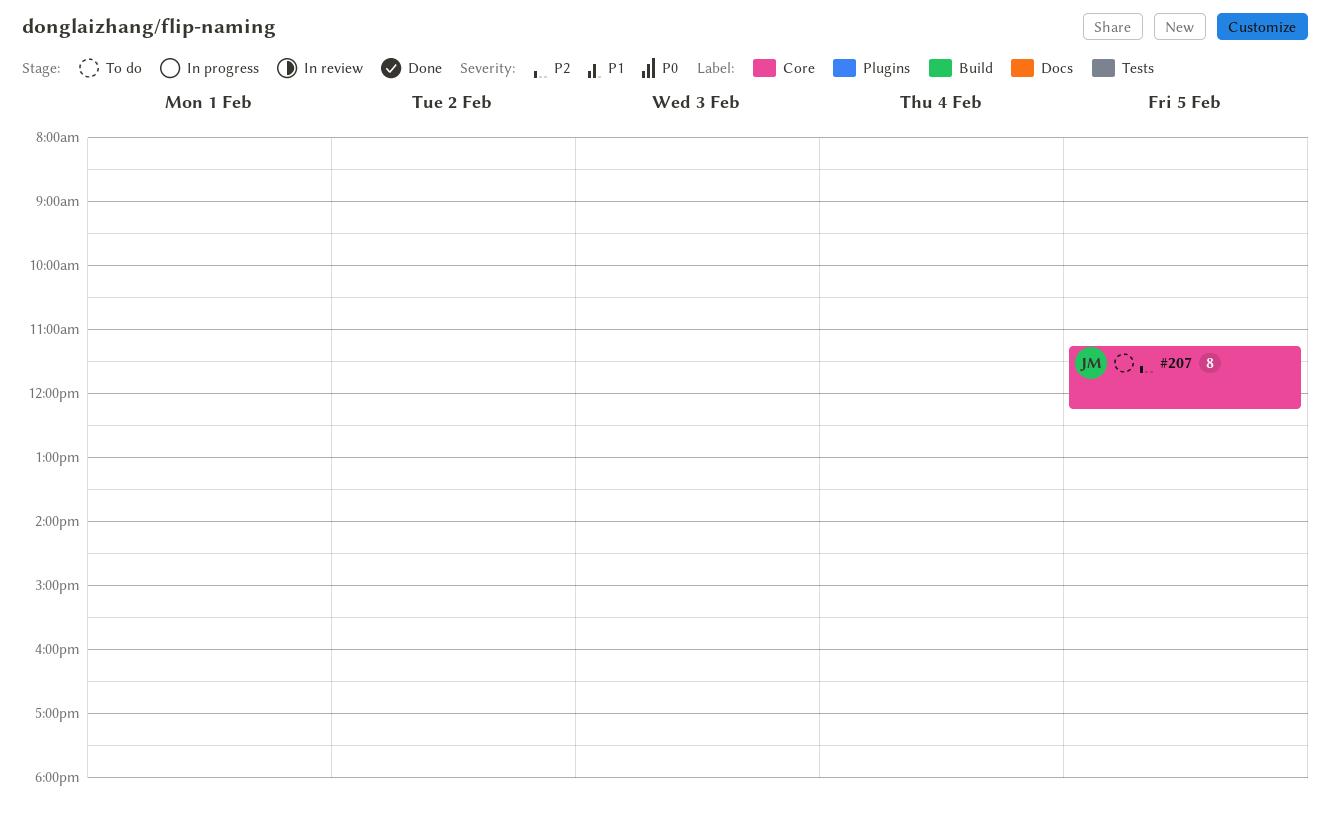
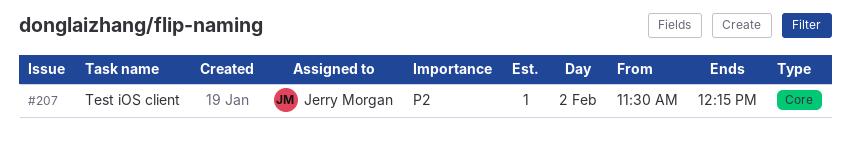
#207, estimate: 8 -> 1
#207, day: Feb 5 -> Feb 2
#207, begins: 11:15 -> 11:30

